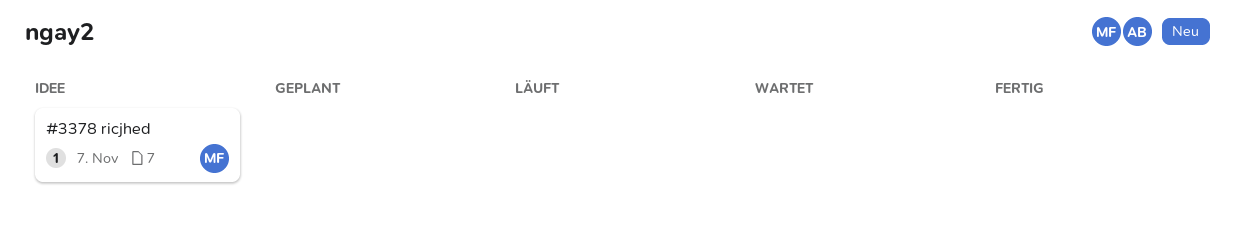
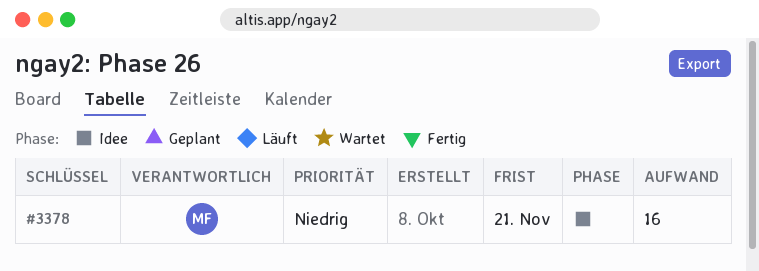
#3378, estimate: 1 -> 16
#3378, due: Nov 7 -> Nov 21

